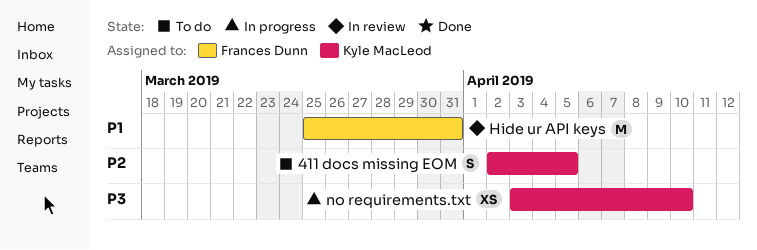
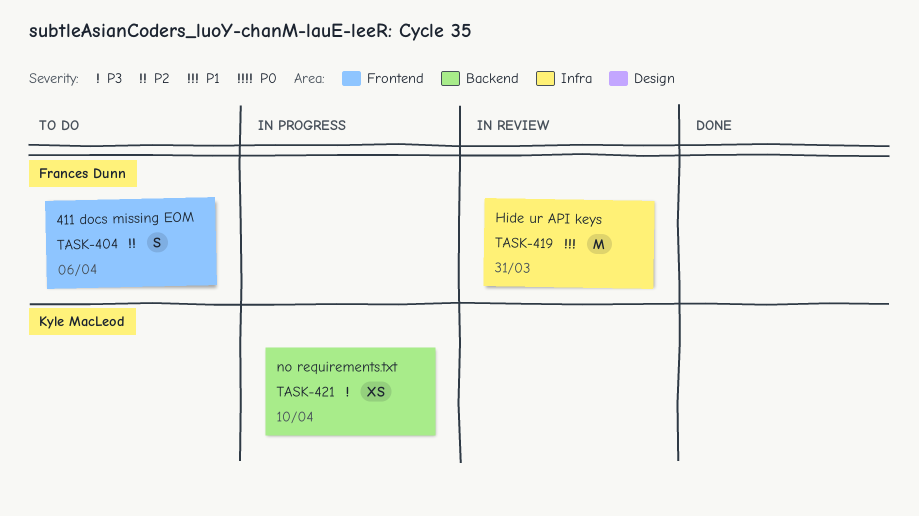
411 docs missing EOM, owner: Kyle MacLeod -> Frances Dunn
411 docs missing EOM, due: Apr 5 -> Apr 6

